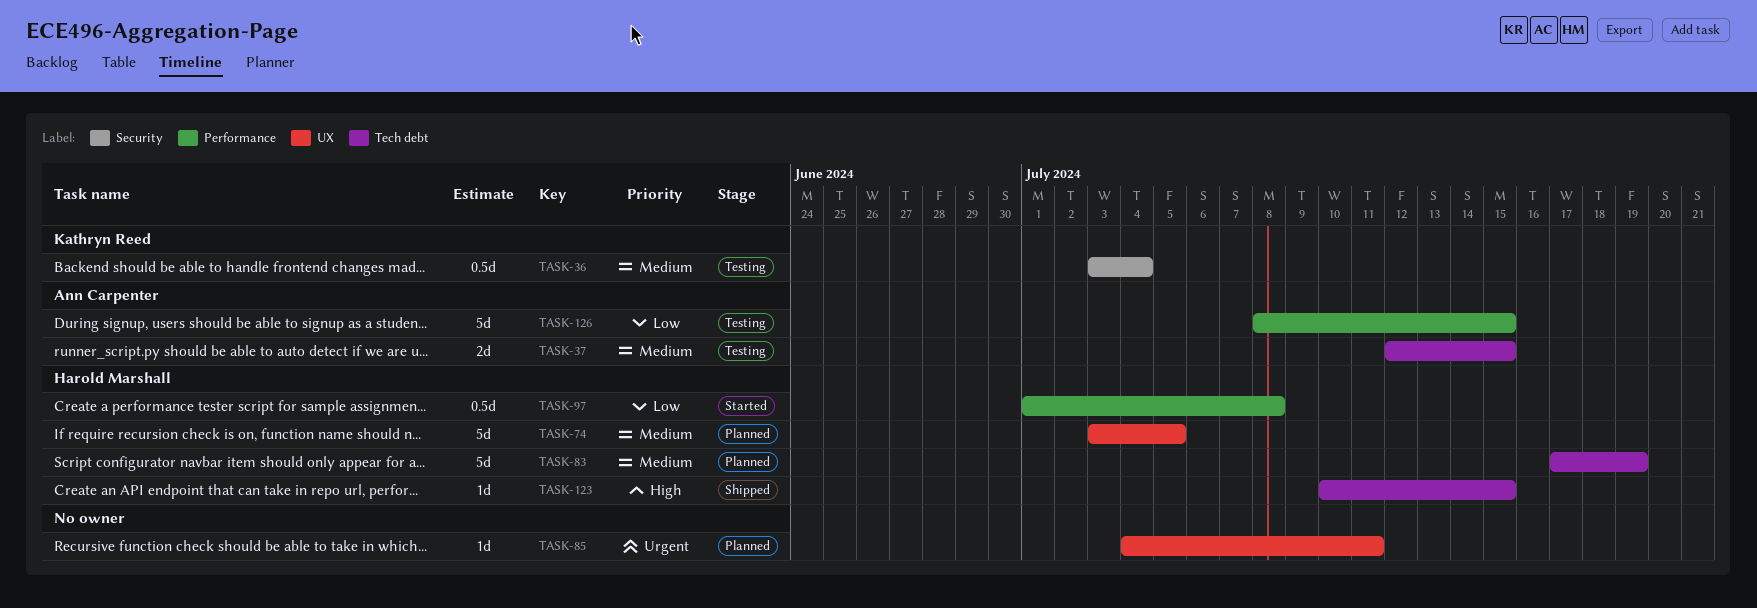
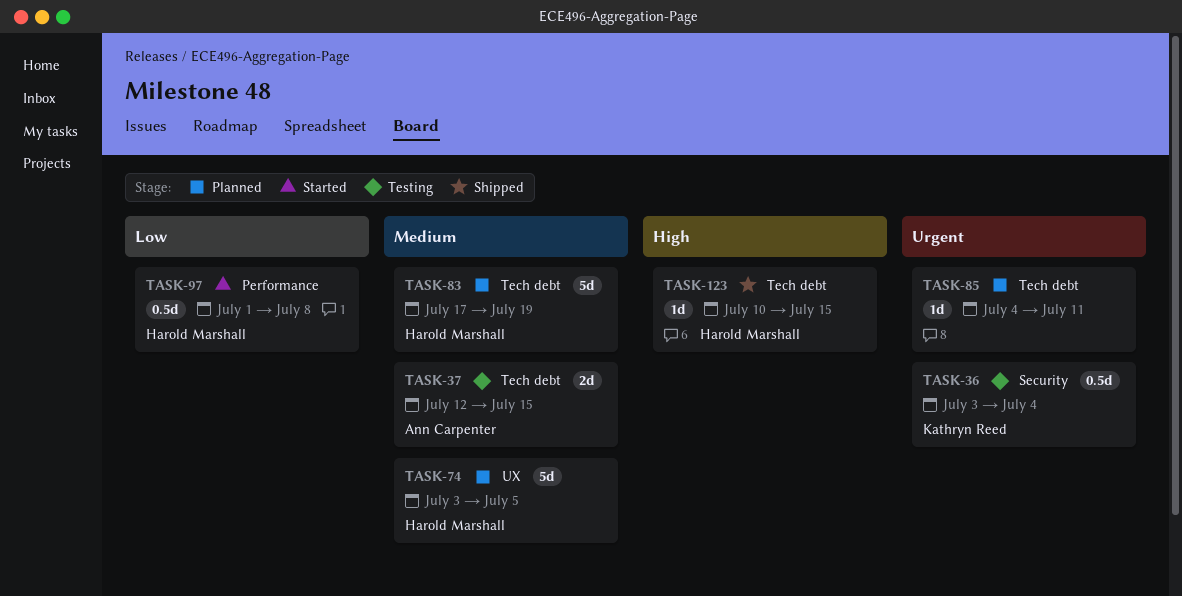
TASK-36, priority: Medium -> Urgent
TASK-85, label: UX -> Tech debt
TASK-126: present -> none

